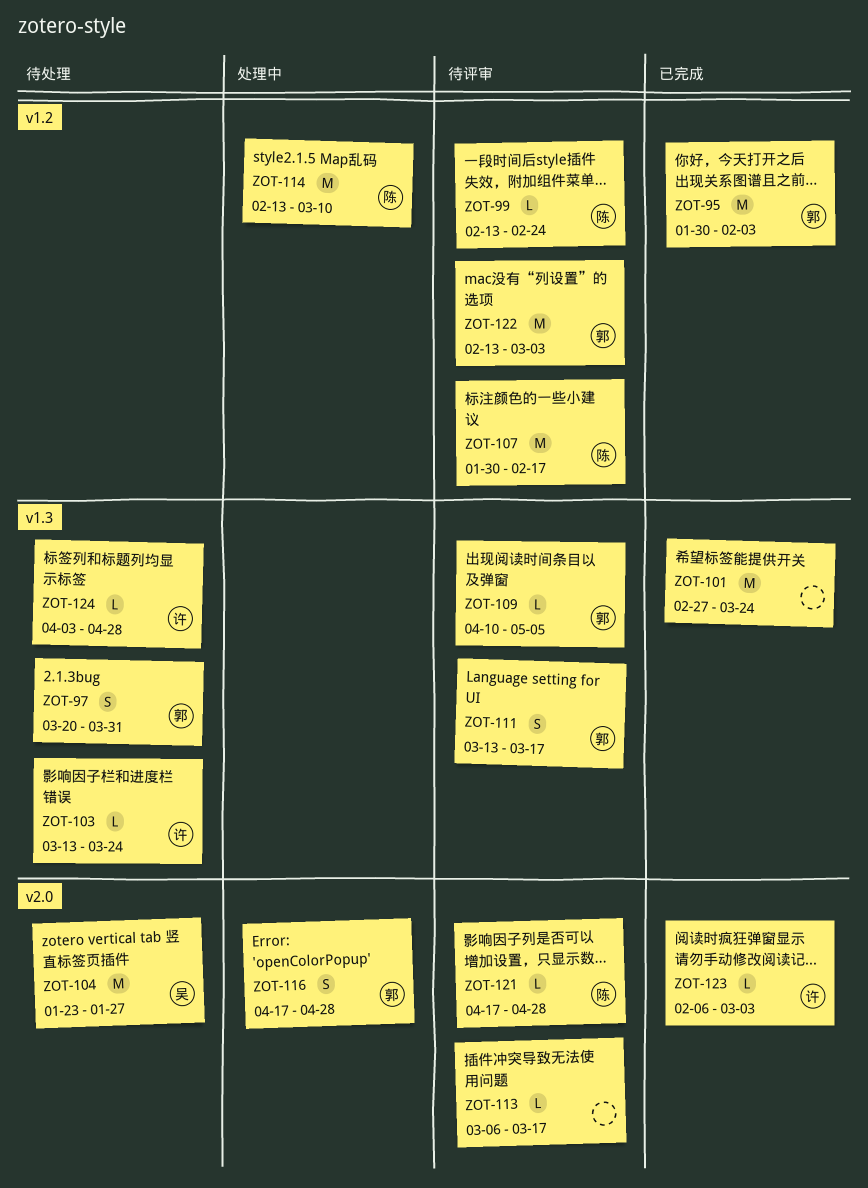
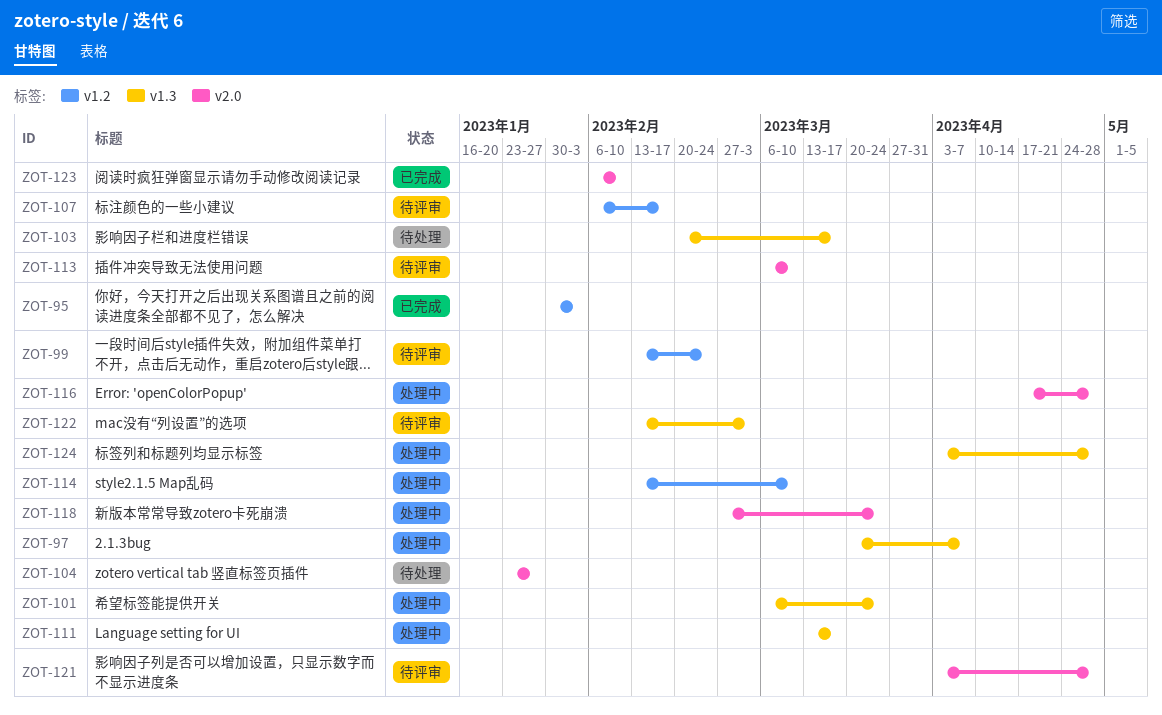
ZOT-97, status: 待处理 -> 处理中
ZOT-97, due: Mar 31 -> Apr 7
ZOT-101, status: 已完成 -> 处理中
ZOT-101, start: Feb 27 -> Mar 6
ZOT-103, start: Mar 13 -> Feb 20
ZOT-103, due: Mar 24 -> Mar 17
ZOT-107, start: Jan 30 -> Feb 6
ZOT-109: present -> none
ZOT-111, status: 待评审 -> 处理中
ZOT-113, due: Mar 17 -> Mar 10
ZOT-118: none -> present
ZOT-121, start: Apr 17 -> Apr 3
ZOT-122, label: v1.2 -> v1.3
ZOT-123, due: Mar 3 -> Feb 10
ZOT-124, status: 待处理 -> 处理中

